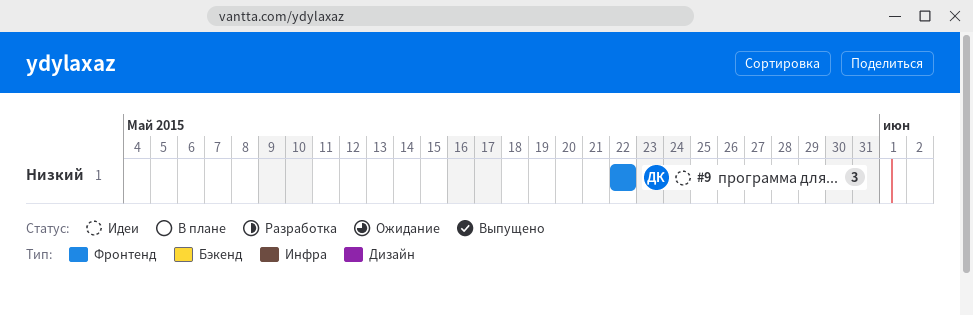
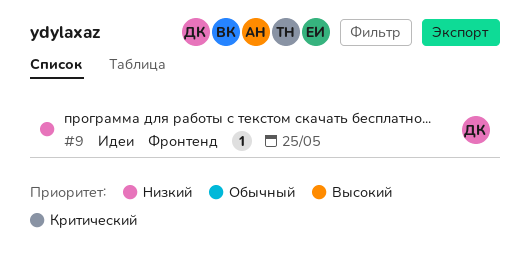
#9, estimate: 3 -> 1
#9, due: May 22 -> May 25

